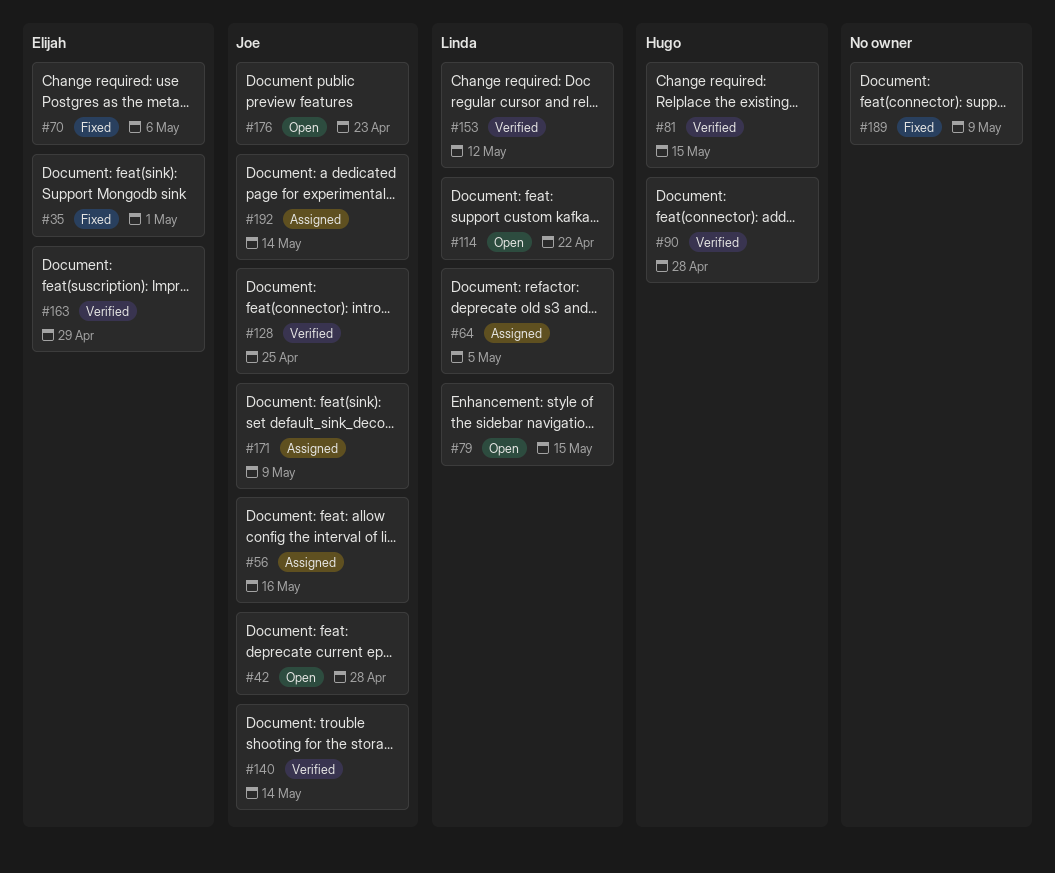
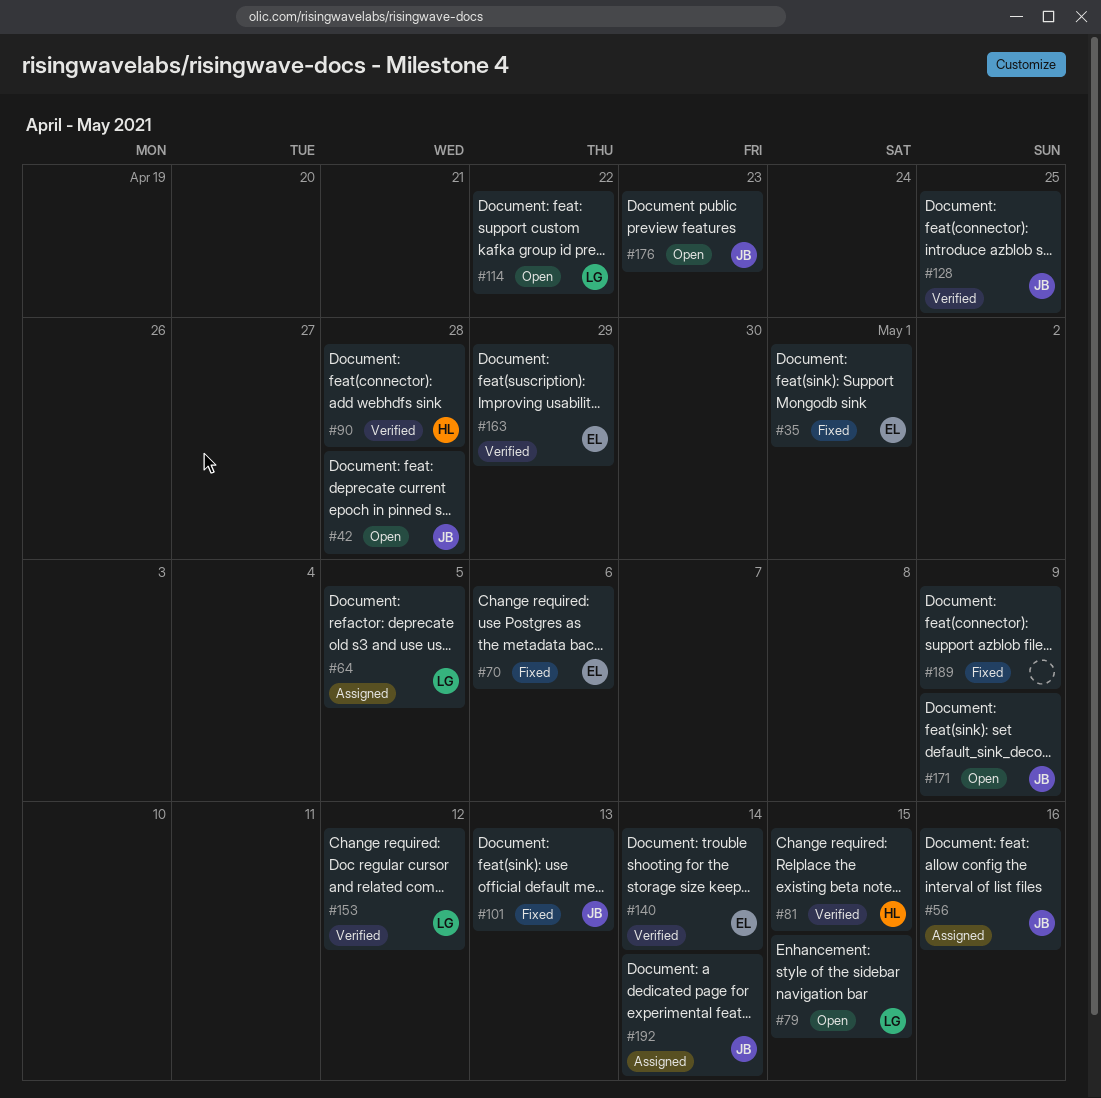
#101: none -> present
#140, owner: Joe -> Elijah
#171, status: Assigned -> Open

